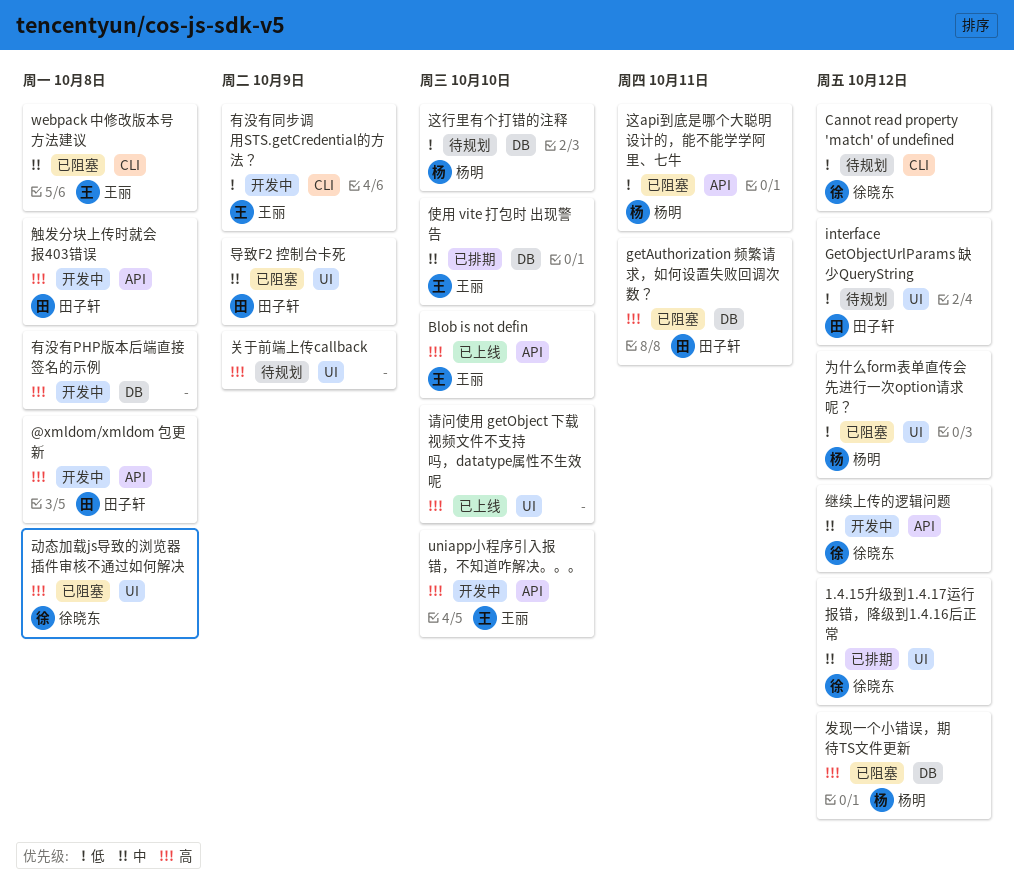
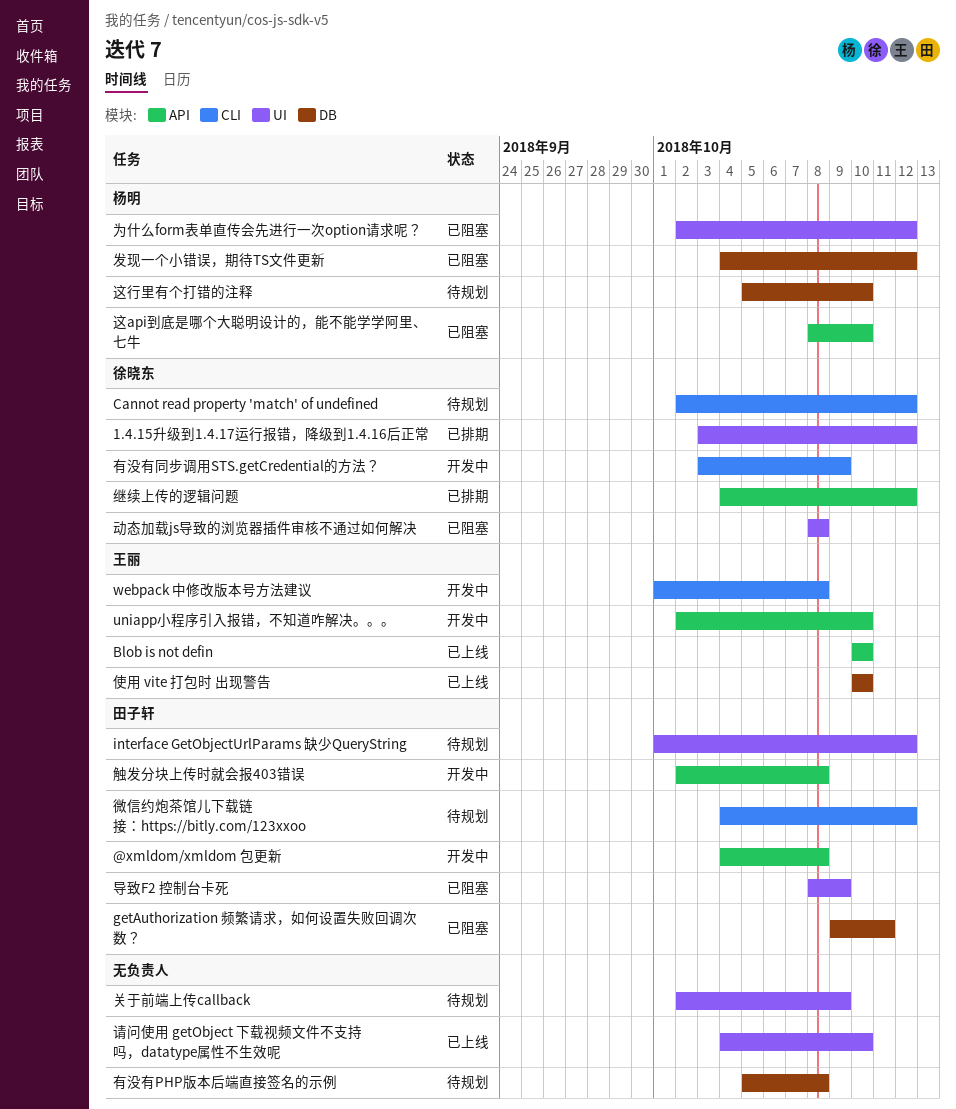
webpack 中修改版本号方法建议, status: 已阻塞 -> 开发中
使用 vite 打包时 出现警告, status: 已排期 -> 已上线
微信约炮茶馆儿下载链接：https://bitly.com/123xxoo: none -> present
有没有PHP版本后端直接签名的示例, status: 开发中 -> 待规划
有没有同步调用STS.getCredential的方法？, owner: 王丽 -> 徐晓东
继续上传的逻辑问题, status: 开发中 -> 已排期
这api到底是哪个大聪明设计的，能不能学学阿里、七牛, due: Oct 11 -> Oct 10

